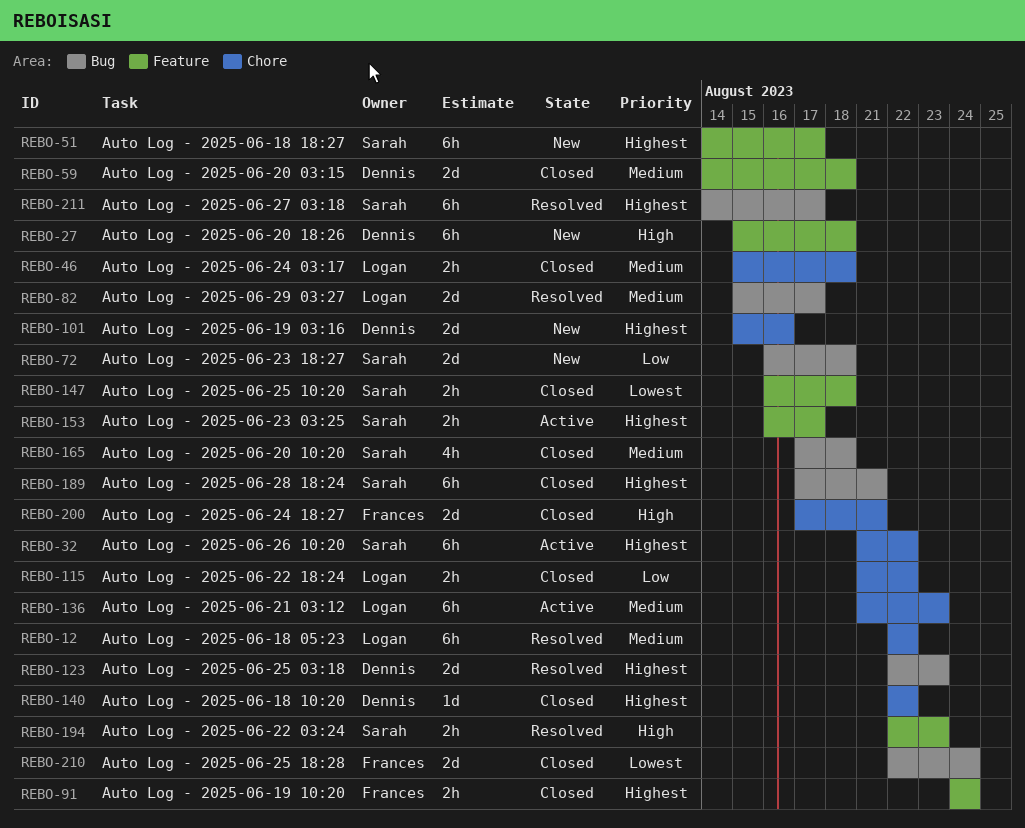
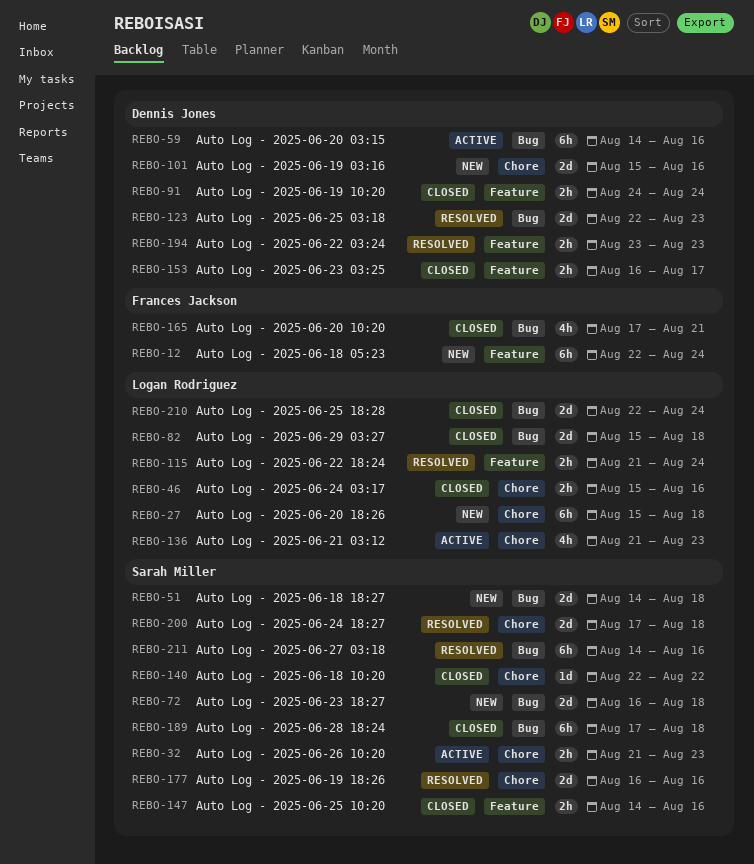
REBO-12, status: Resolved -> New
REBO-12, owner: Logan Rodriguez -> Frances Jackson
REBO-12, label: Chore -> Feature
REBO-12, due: Aug 22 -> Aug 24
REBO-27, owner: Dennis Jones -> Logan Rodriguez
REBO-27, label: Feature -> Chore
REBO-32, estimate: 6h -> 2h
REBO-32, due: Aug 22 -> Aug 23
REBO-46, due: Aug 18 -> Aug 16
REBO-51, label: Feature -> Bug
REBO-51, estimate: 6h -> 2d
REBO-51, due: Aug 17 -> Aug 18
REBO-59, status: Closed -> Active
REBO-59, label: Feature -> Bug
REBO-59, estimate: 2d -> 6h
REBO-59, due: Aug 18 -> Aug 16
REBO-82, status: Resolved -> Closed
REBO-82, due: Aug 17 -> Aug 18
REBO-91, owner: Frances Jackson -> Dennis Jones
REBO-115, status: Closed -> Resolved
REBO-115, label: Chore -> Feature
REBO-115, due: Aug 22 -> Aug 24
REBO-136, estimate: 6h -> 4h
REBO-140, owner: Dennis Jones -> Sarah Miller
REBO-147, start: Aug 16 -> Aug 14
REBO-147, due: Aug 18 -> Aug 16
REBO-153, status: Active -> Closed
REBO-153, owner: Sarah Miller -> Dennis Jones
REBO-165, owner: Sarah Miller -> Frances Jackson
REBO-165, due: Aug 18 -> Aug 21
REBO-177: none -> present
REBO-189, due: Aug 21 -> Aug 18
REBO-194, owner: Sarah Miller -> Dennis Jones
REBO-194, start: Aug 22 -> Aug 23
REBO-200, status: Closed -> Resolved
REBO-200, owner: Frances Jackson -> Sarah Miller
REBO-200, due: Aug 21 -> Aug 18
REBO-210, owner: Frances Jackson -> Logan Rodriguez
REBO-211, due: Aug 17 -> Aug 16

